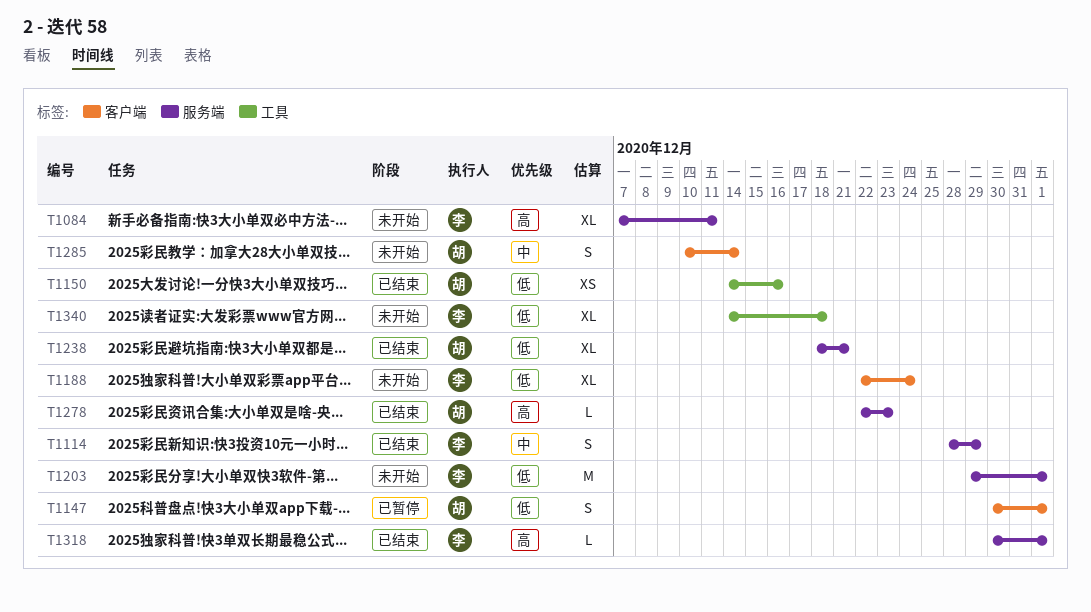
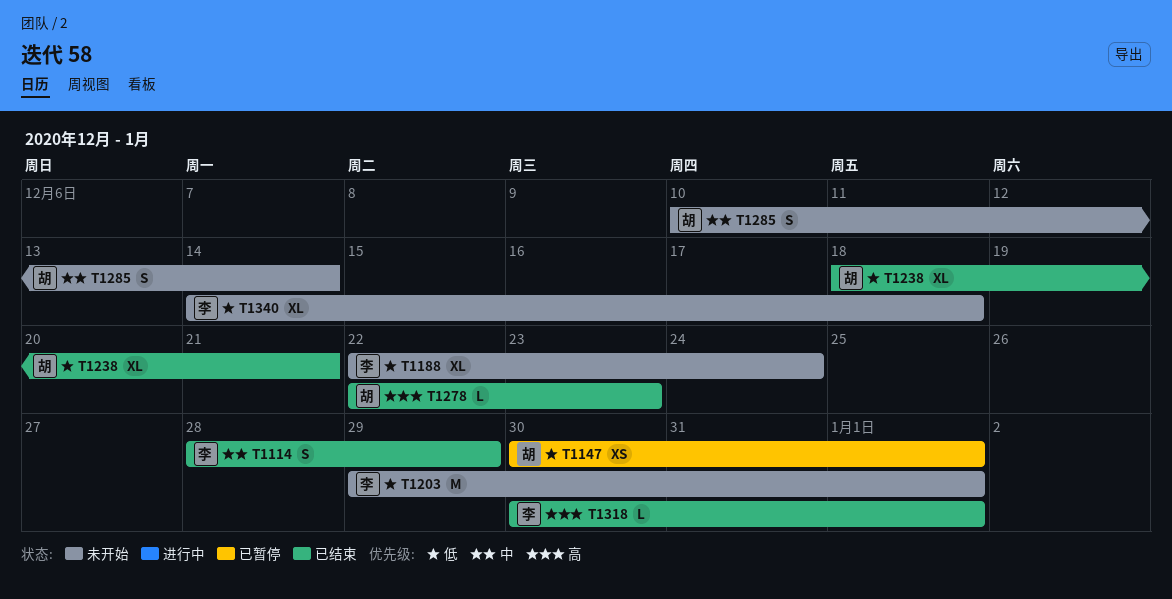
T1084: present -> none
T1147, estimate: S -> XS
T1150: present -> none

